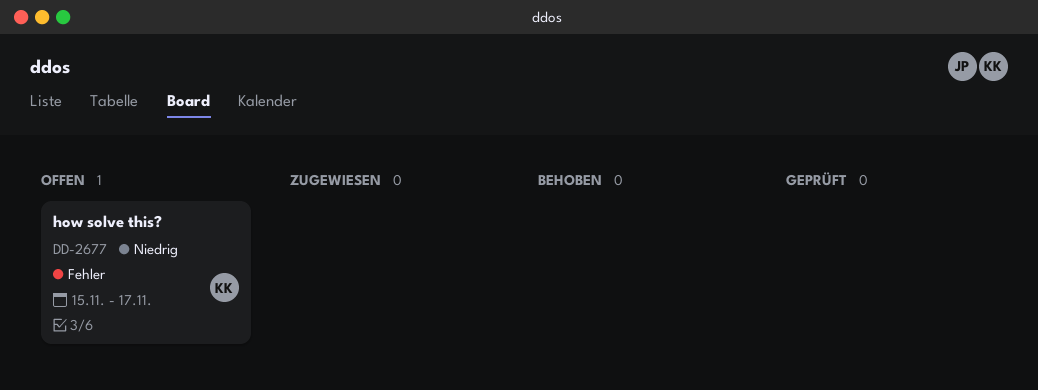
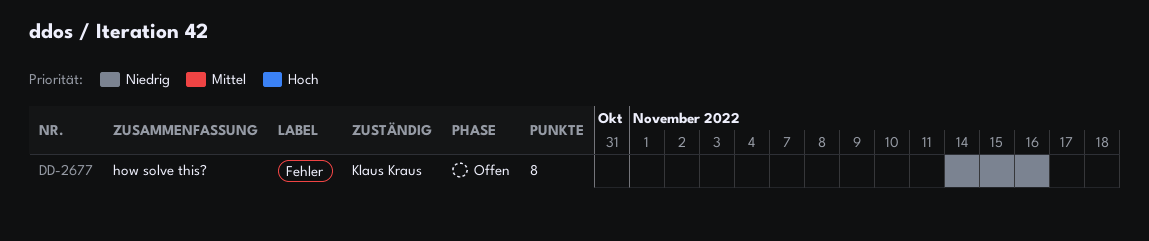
DD-2677, start: Nov 15 -> Nov 14
DD-2677, due: Nov 17 -> Nov 16

